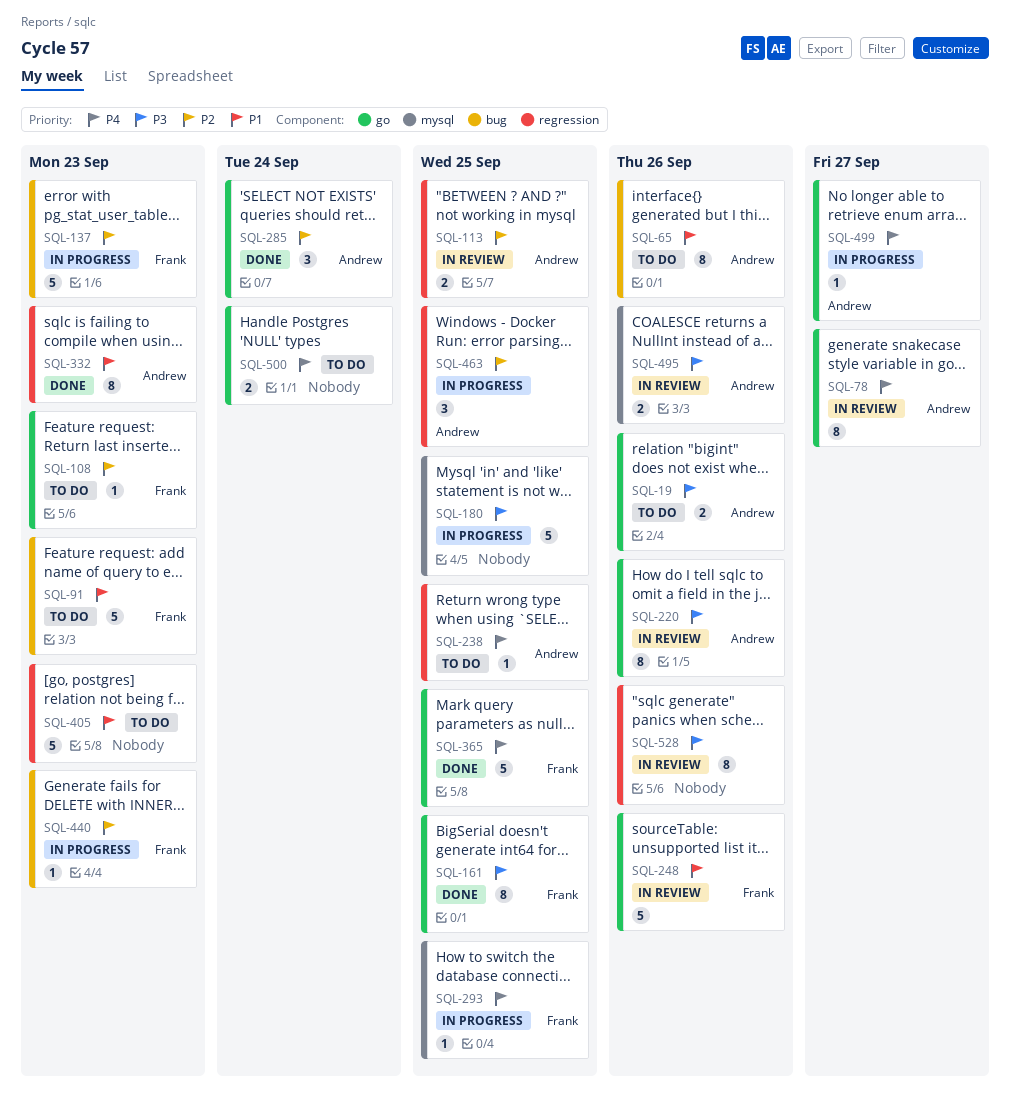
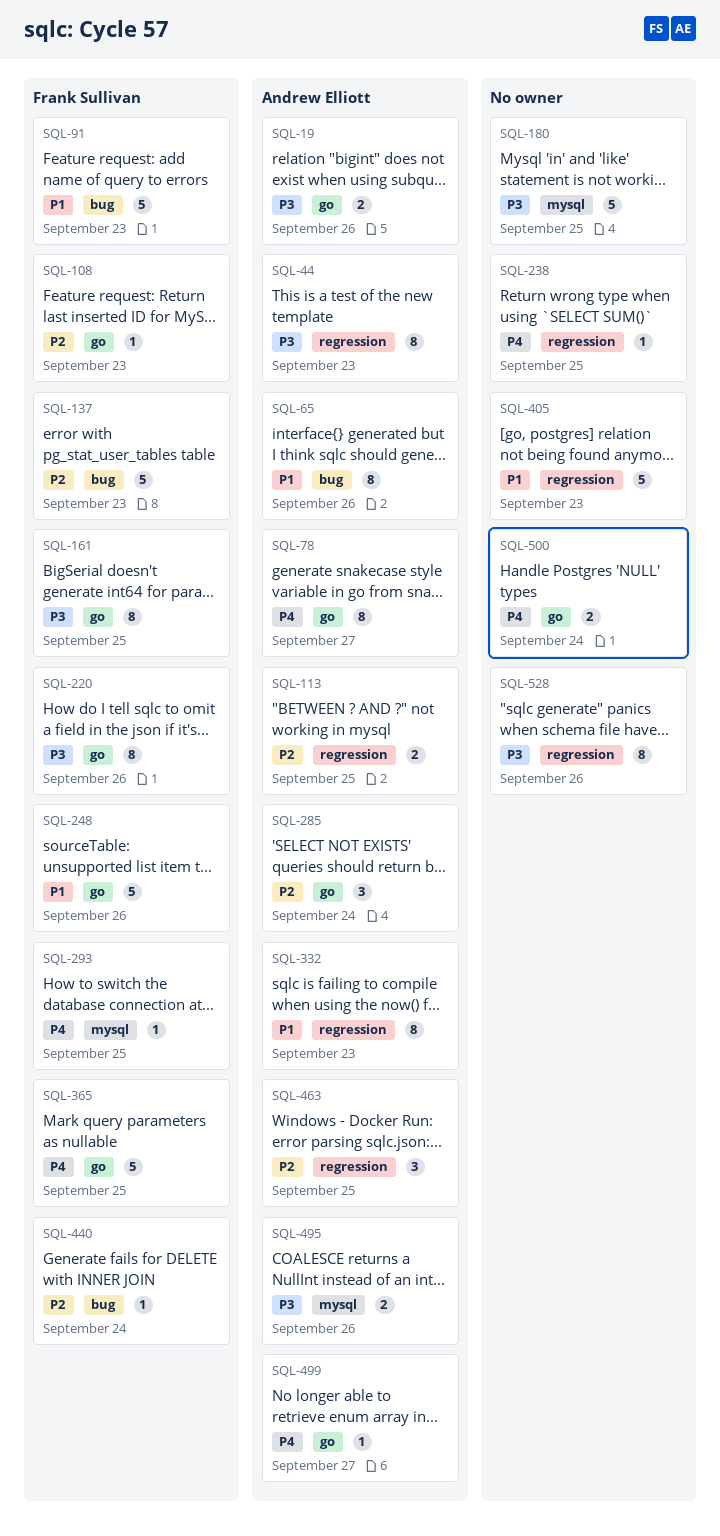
SQL-44: none -> present
SQL-220, owner: Andrew Elliott -> Frank Sullivan
SQL-238, owner: Andrew Elliott -> none
SQL-440, due: Sep 23 -> Sep 24

